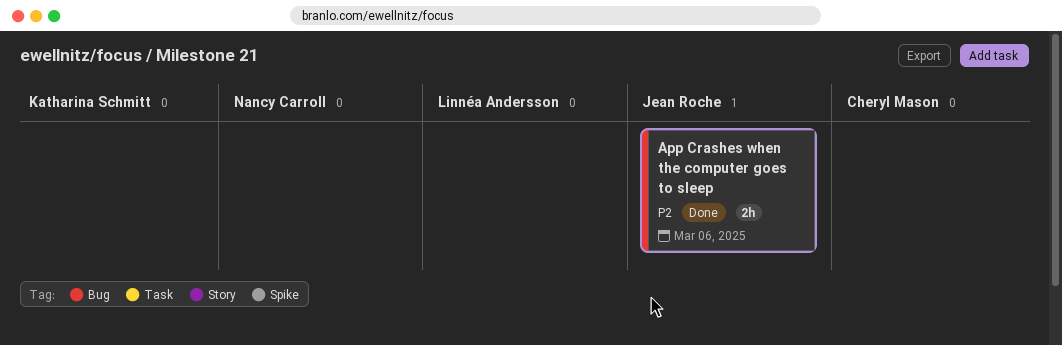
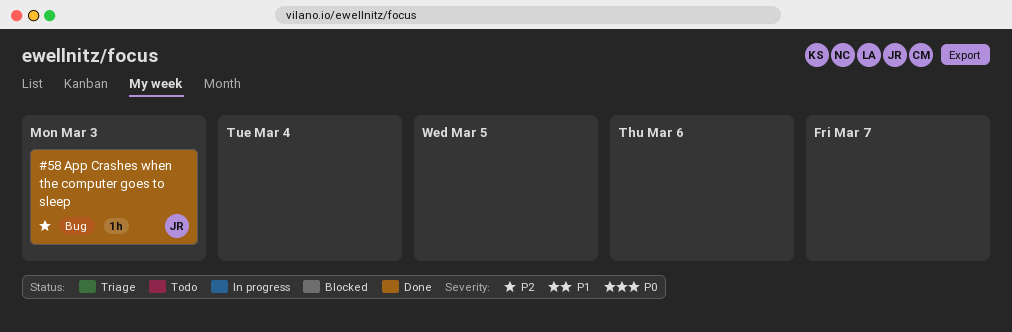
App Crashes when the computer goes to sleep, estimate: 2h -> 1h
App Crashes when the computer goes to sleep, due: Mar 6 -> Mar 3

